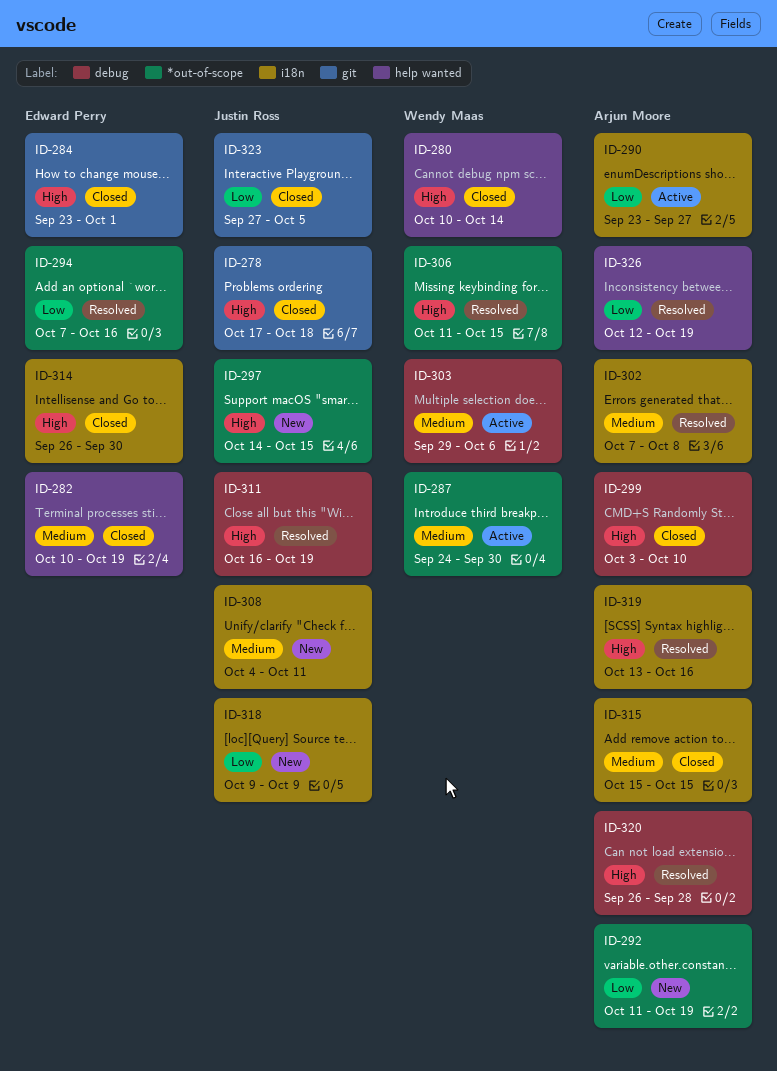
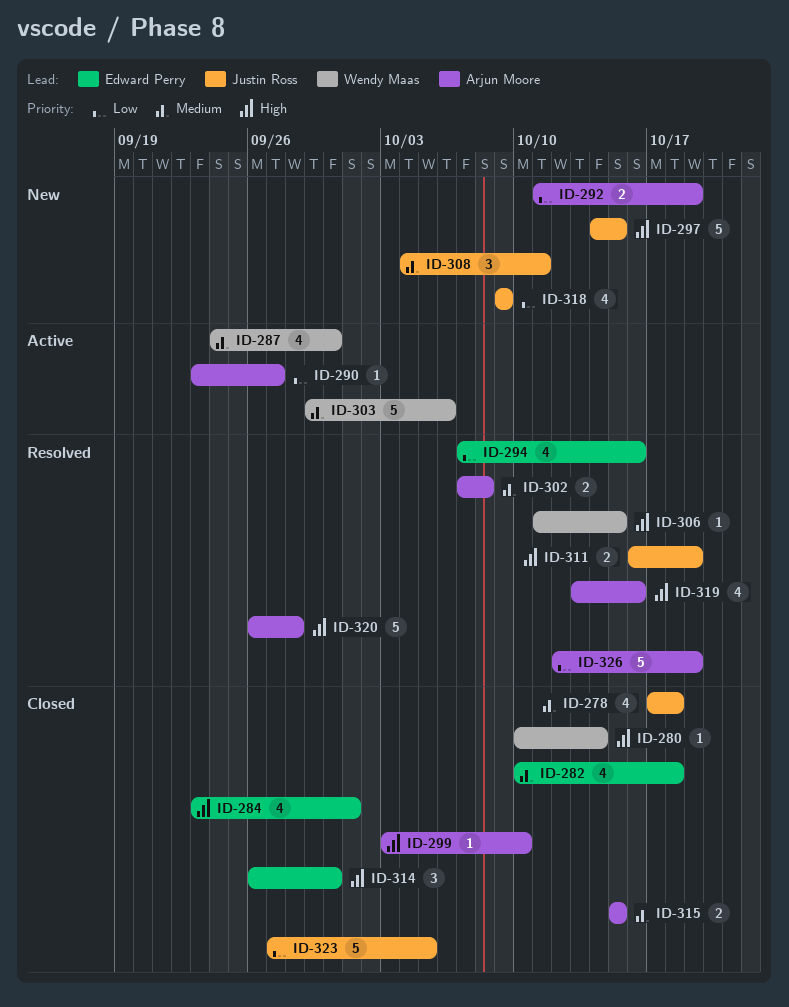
ID-278, priority: High -> Medium
ID-282, due: Oct 19 -> Oct 18

